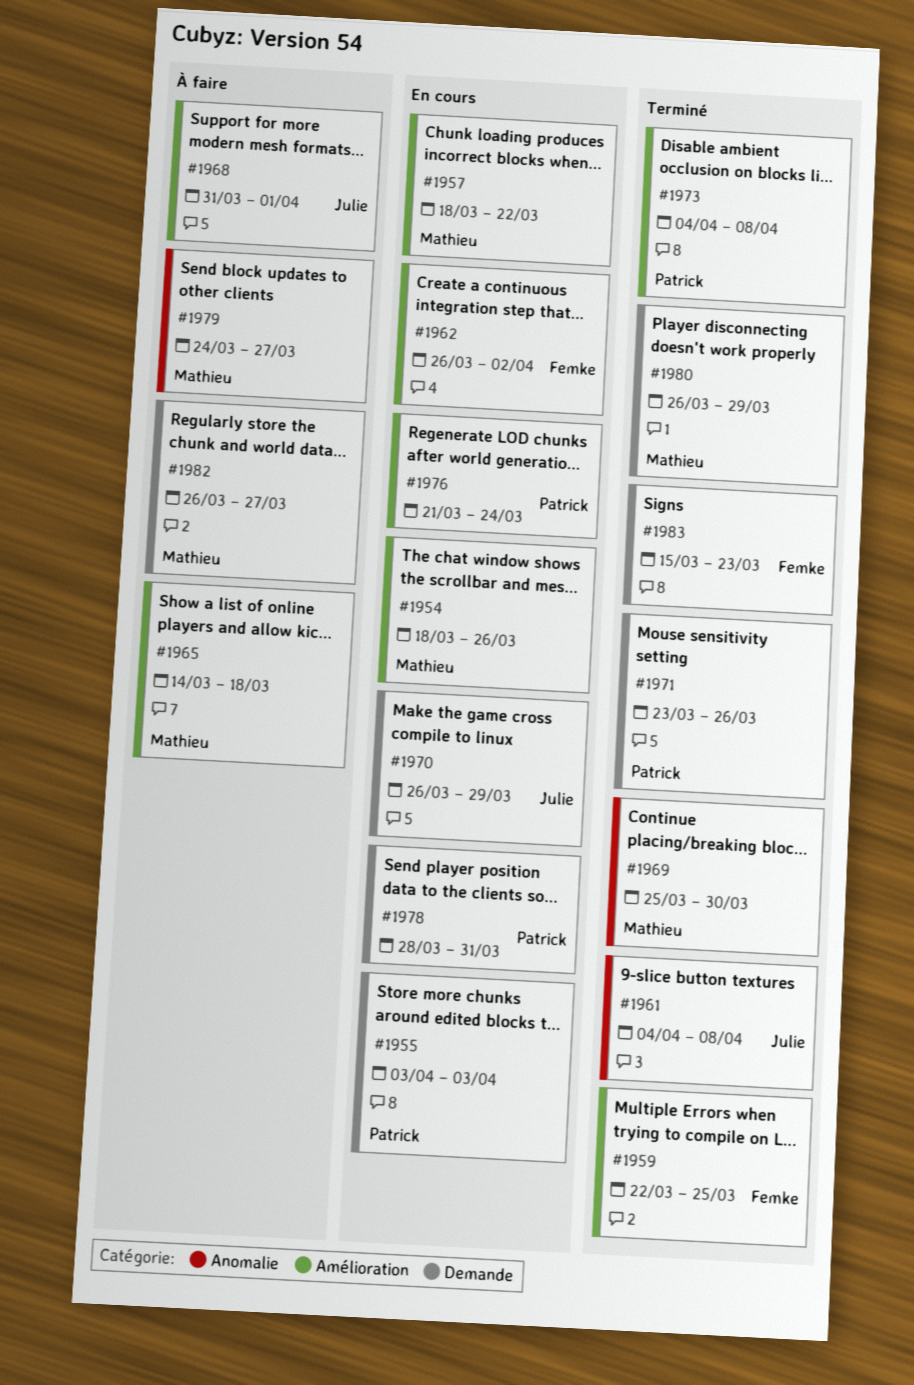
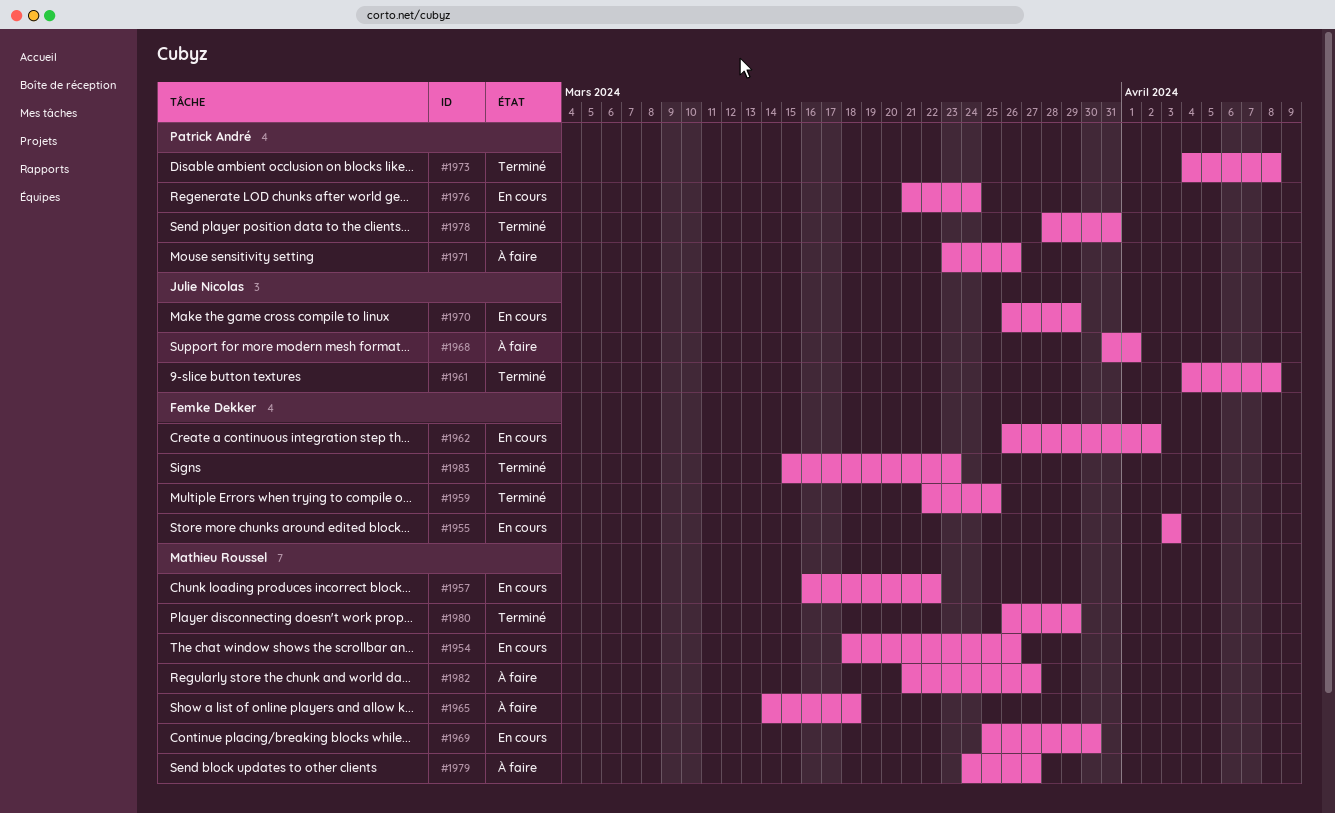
#1955, owner: Patrick André -> Femke Dekker
#1957, start: Mar 18 -> Mar 16
#1969, status: Terminé -> En cours
#1971, status: Terminé -> À faire
#1978, status: En cours -> Terminé
#1982, start: Mar 26 -> Mar 21

